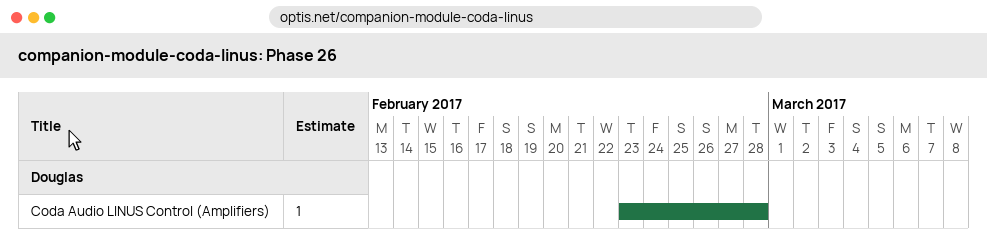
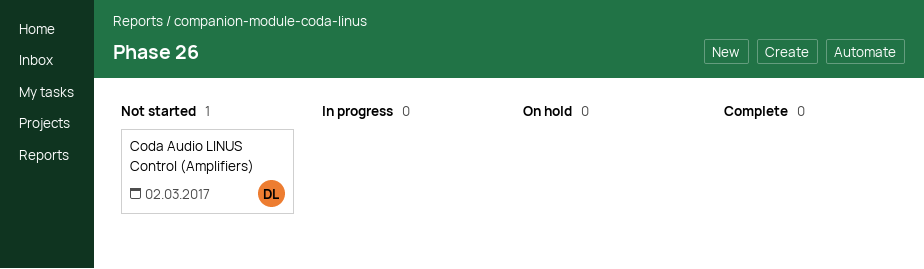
Coda Audio LINUS Control (Amplifiers), due: Feb 28 -> Mar 2

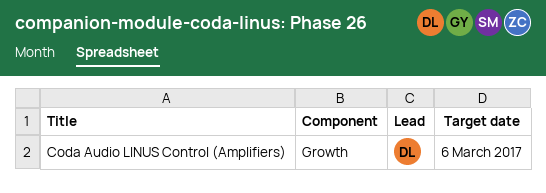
Coda Audio LINUS Control (Amplifiers), due: Mar 2 -> Mar 6

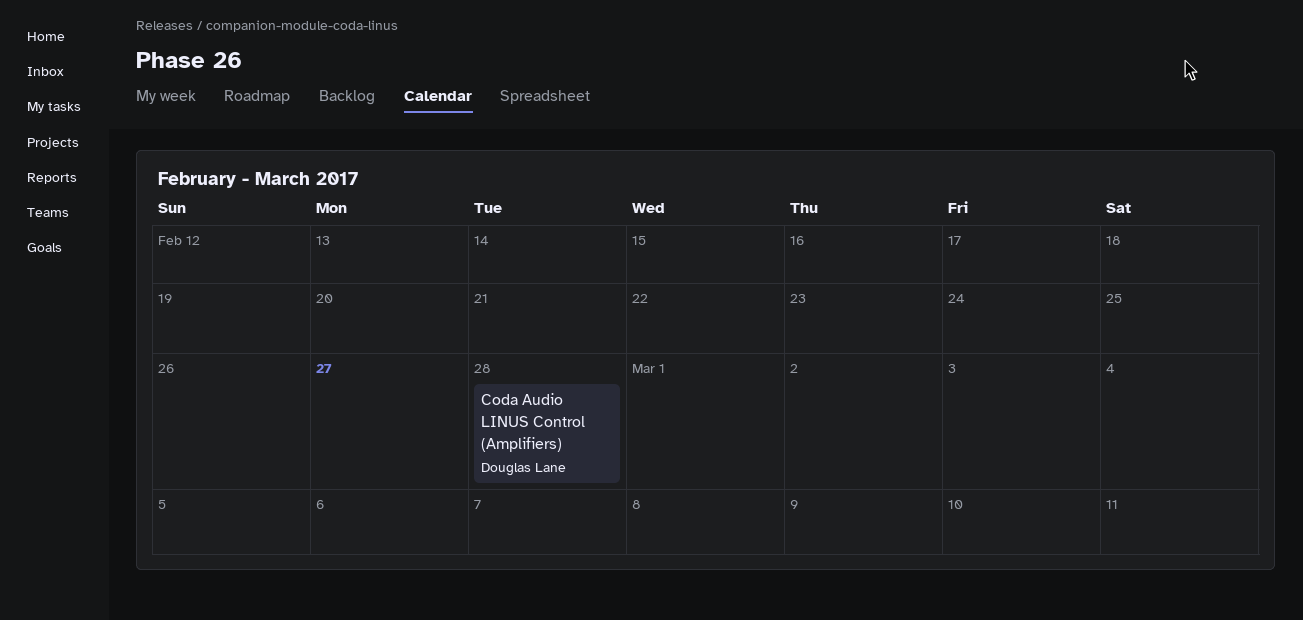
Coda Audio LINUS Control (Amplifiers), due: Mar 6 -> Feb 28

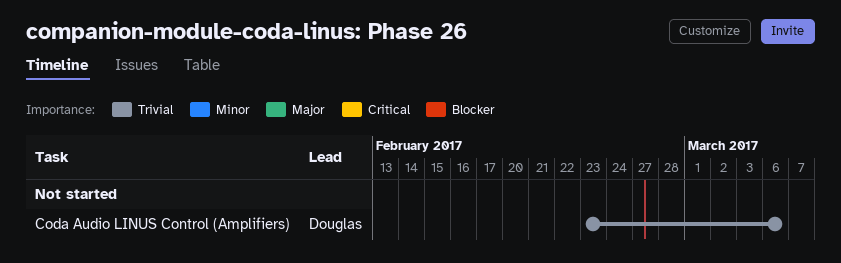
Coda Audio LINUS Control (Amplifiers), due: Feb 28 -> Mar 6

